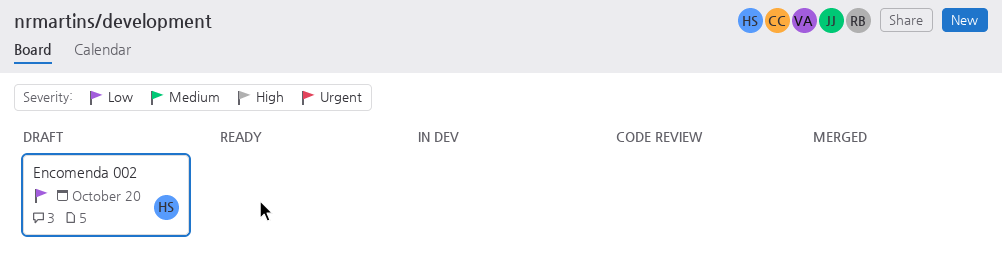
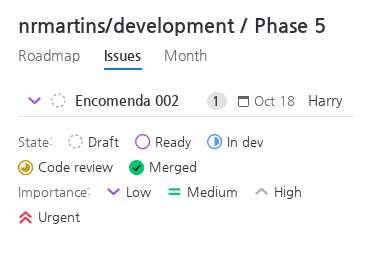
Encomenda 002, due: Oct 20 -> Oct 18

